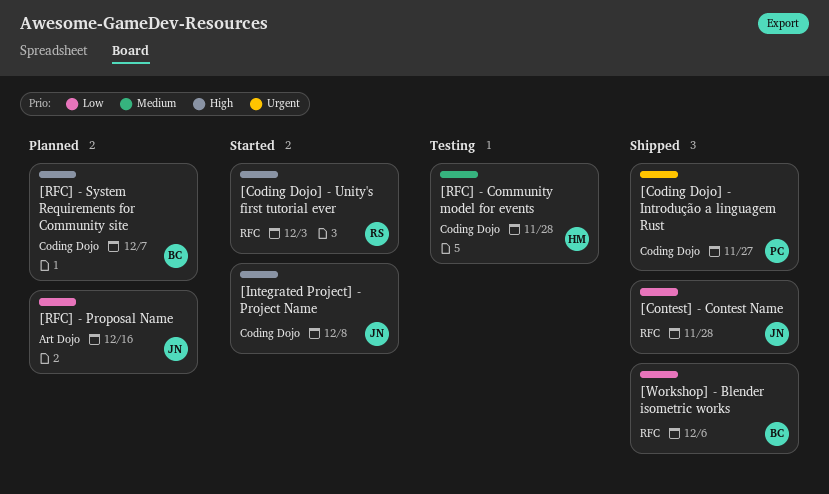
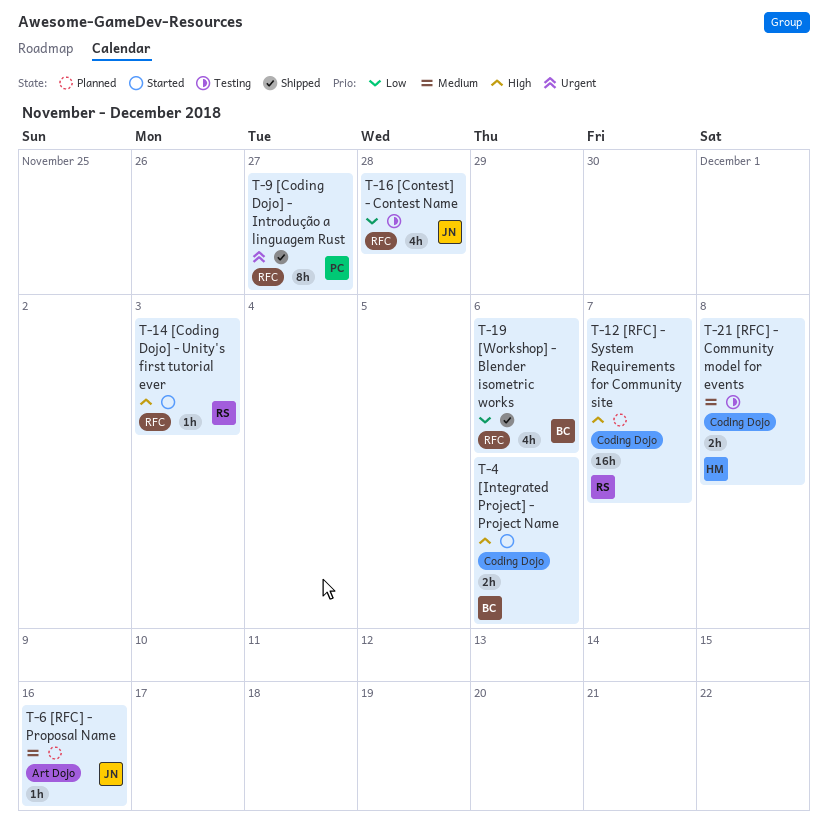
[Coding Dojo] - Introdução a linguagem Rust, label: Coding Dojo -> RFC
[Contest] - Contest Name, status: Shipped -> Testing
[Integrated Project] - Project Name, owner: JN -> BC
[Integrated Project] - Project Name, due: Dec 8 -> Dec 6
[RFC] - Community model for events, due: Nov 28 -> Dec 8
[RFC] - Proposal Name, priority: Low -> Medium
[RFC] - System Requirements for Community site, owner: BC -> RS

